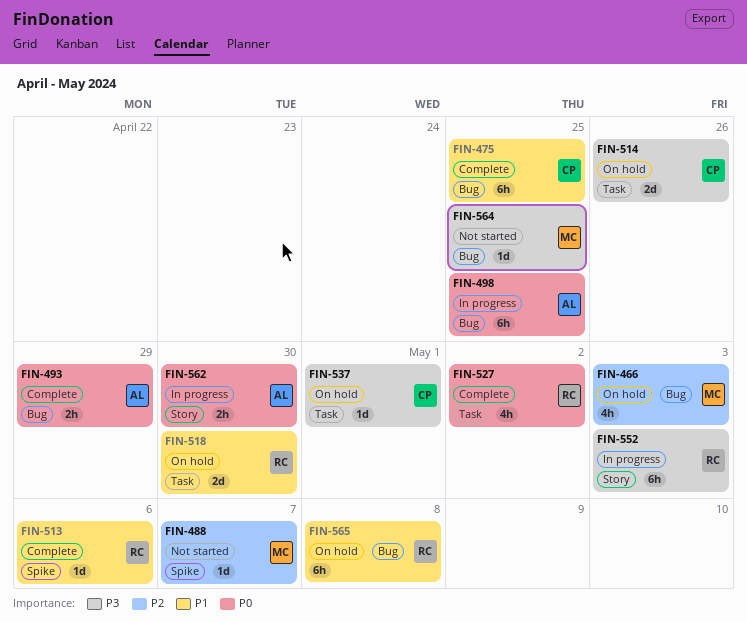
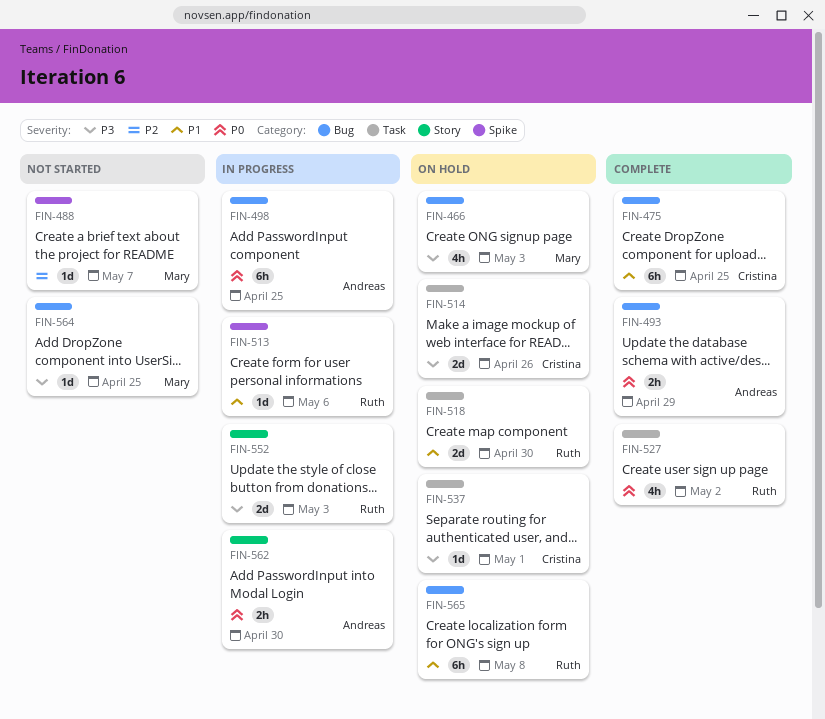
FIN-466, priority: P2 -> P3
FIN-513, status: Complete -> In progress
FIN-552, estimate: 6h -> 2d

